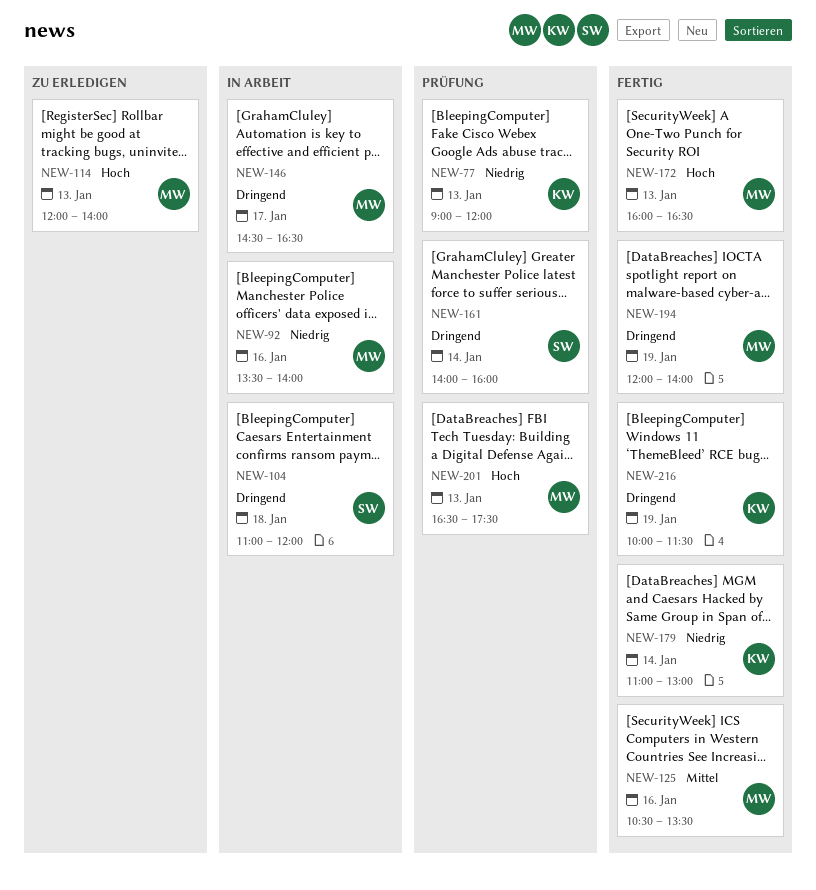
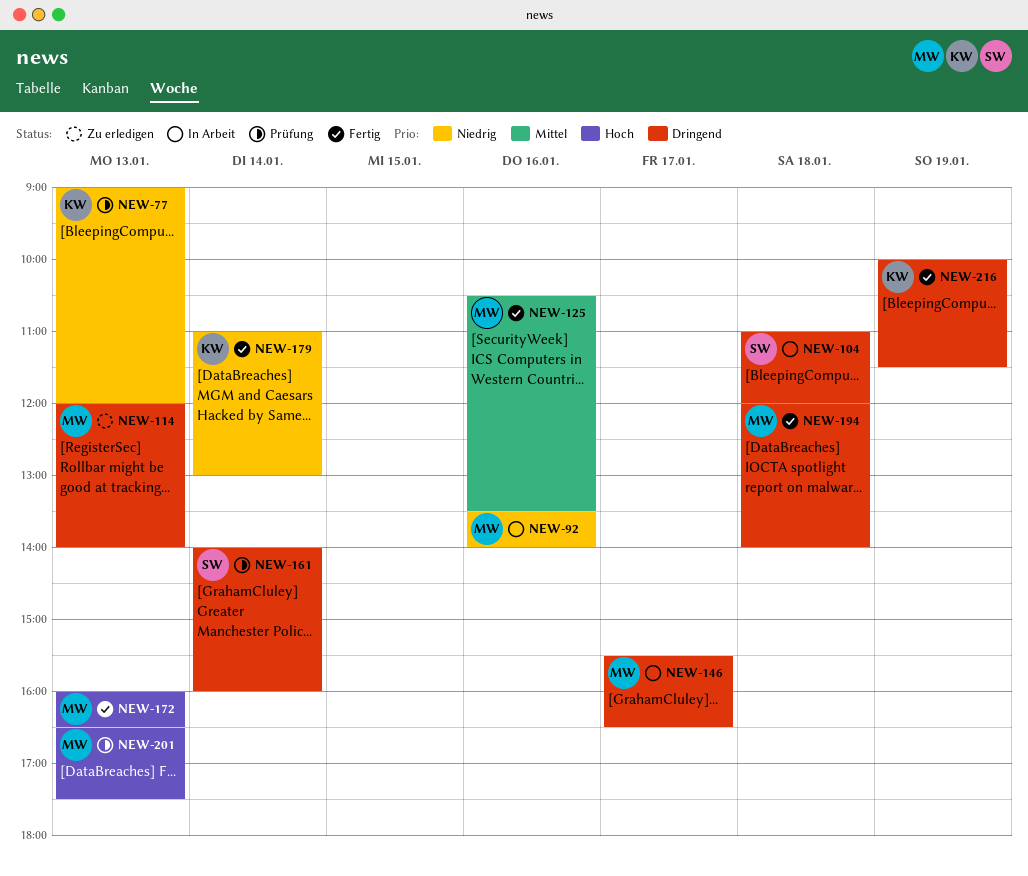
NEW-114, priority: Hoch -> Dringend
NEW-146, begins: 14:30 -> 15:30
NEW-194, day: Jan 19 -> Jan 18

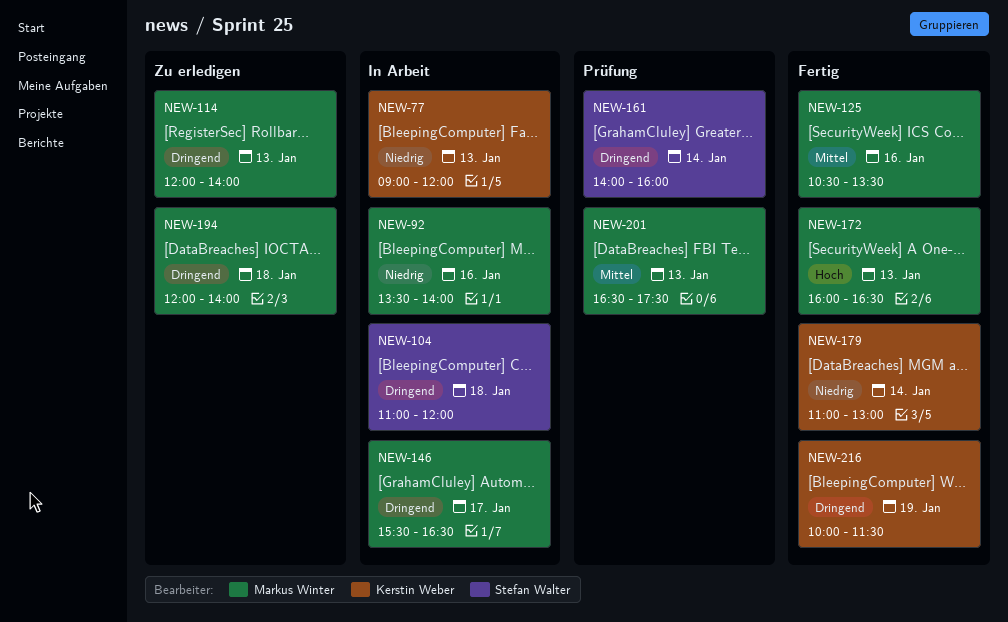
NEW-77, status: Prüfung -> In Arbeit
NEW-194, status: Fertig -> Zu erledigen
NEW-201, priority: Hoch -> Mittel

